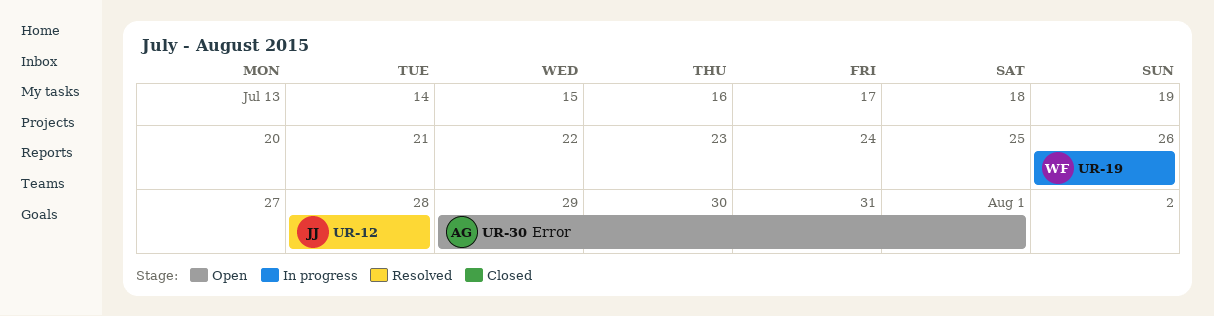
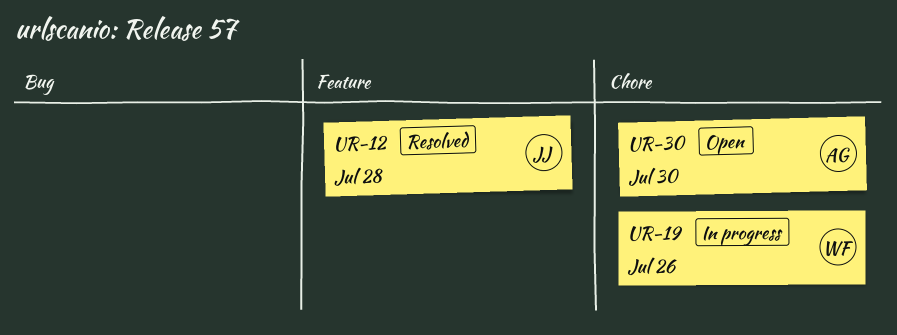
UR-30, due: Aug 1 -> Jul 30

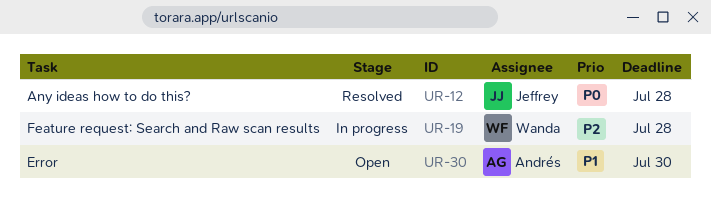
UR-19, due: Jul 26 -> Jul 28

